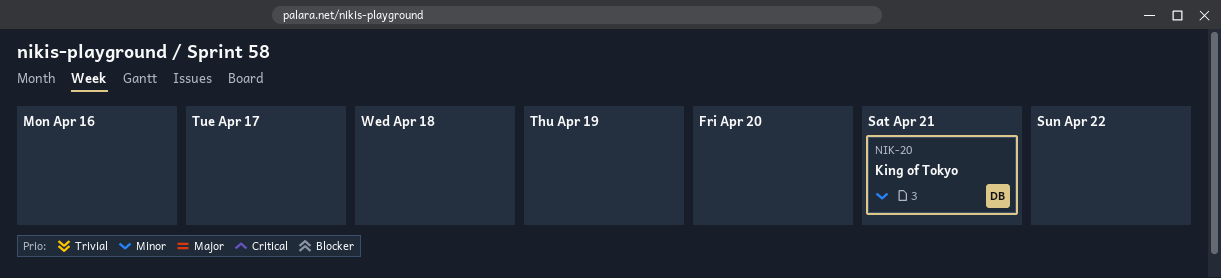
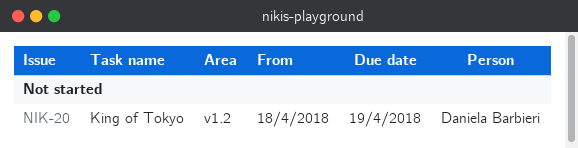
NIK-20, due: Apr 21 -> Apr 19

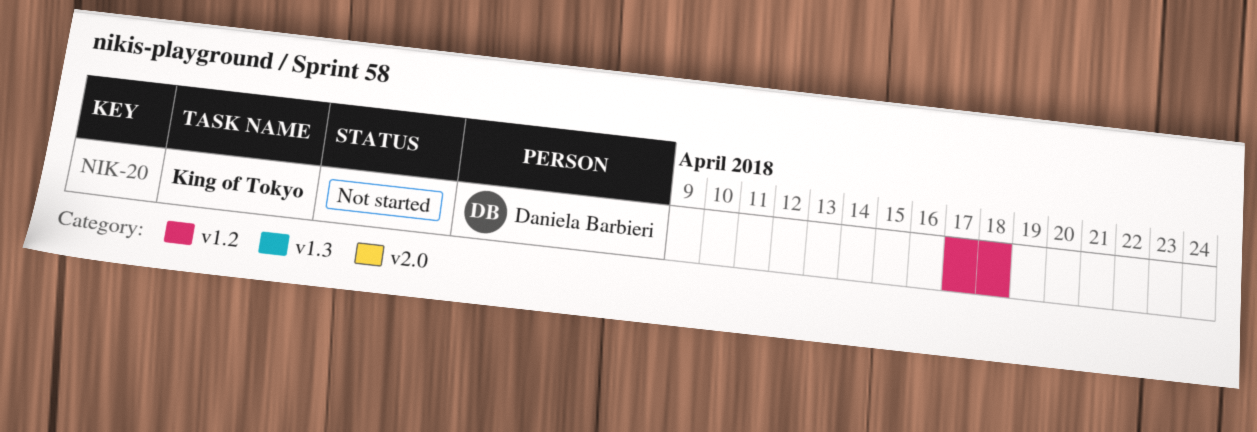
NIK-20, start: Apr 18 -> Apr 17
NIK-20, due: Apr 19 -> Apr 18

